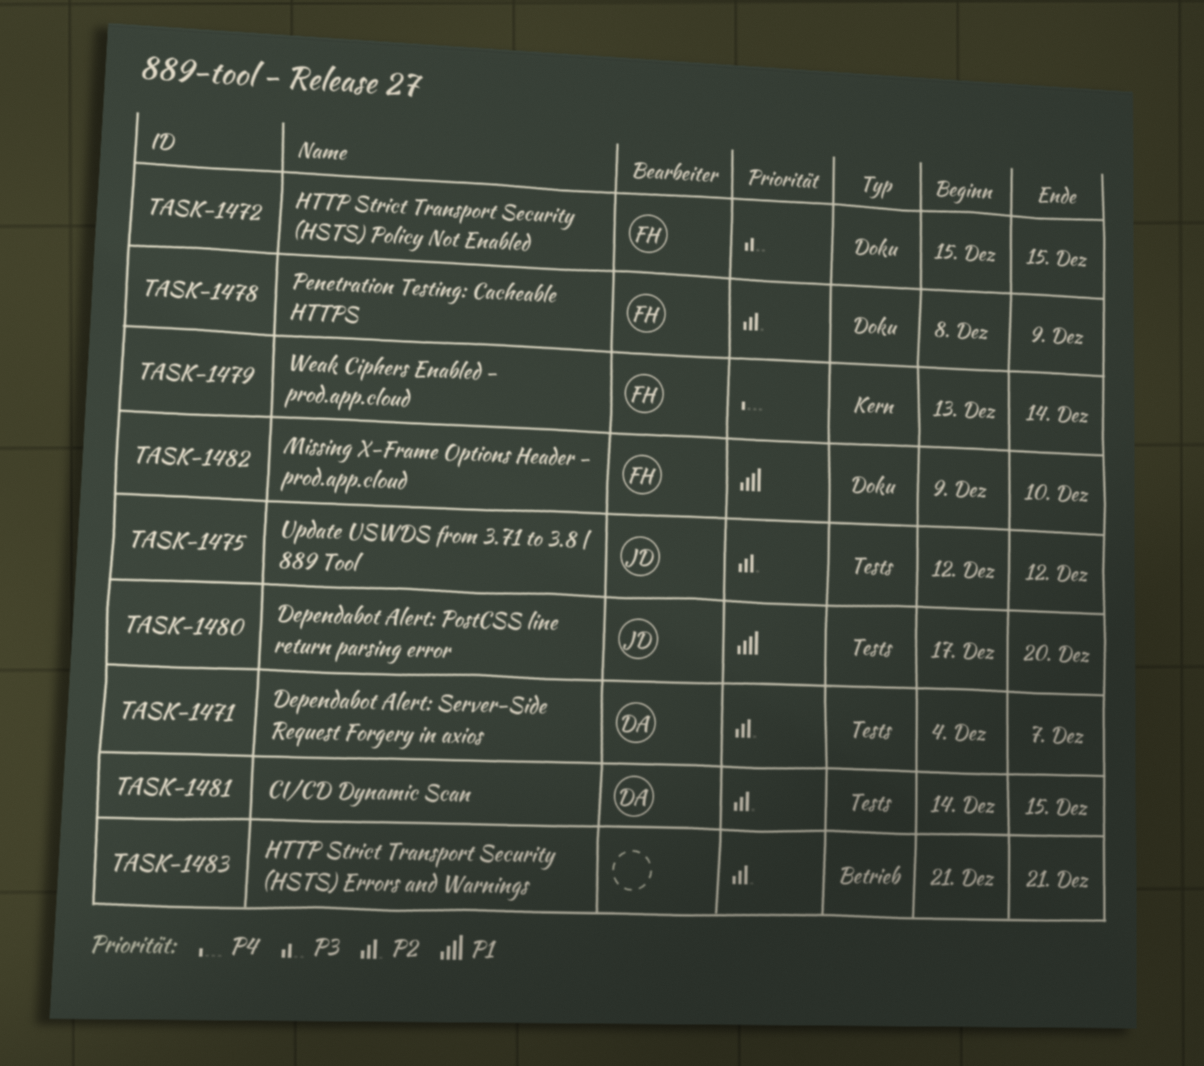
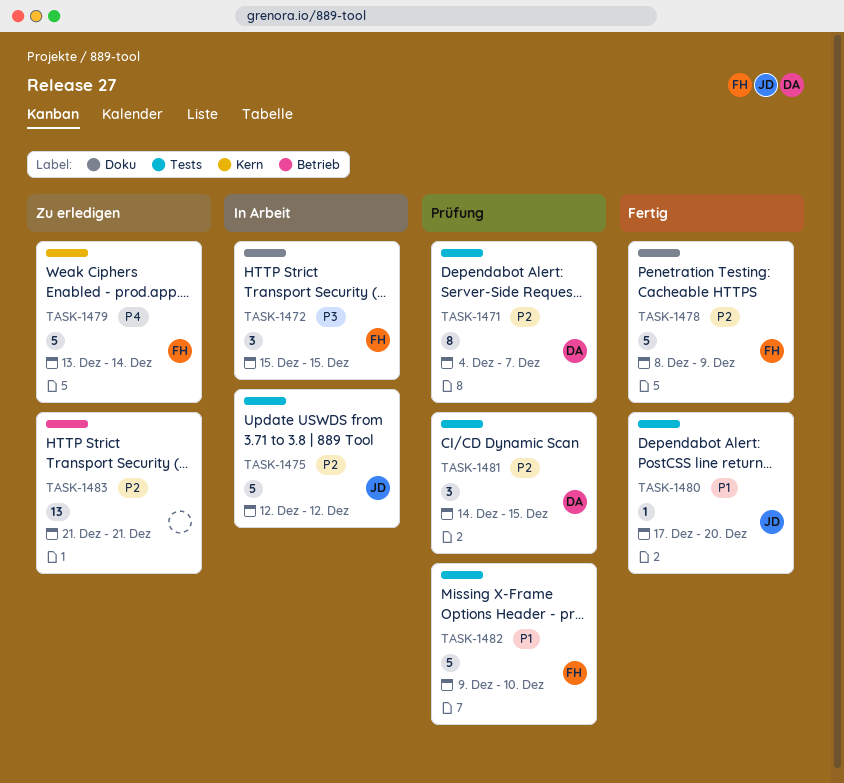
TASK-1482, label: Doku -> Tests

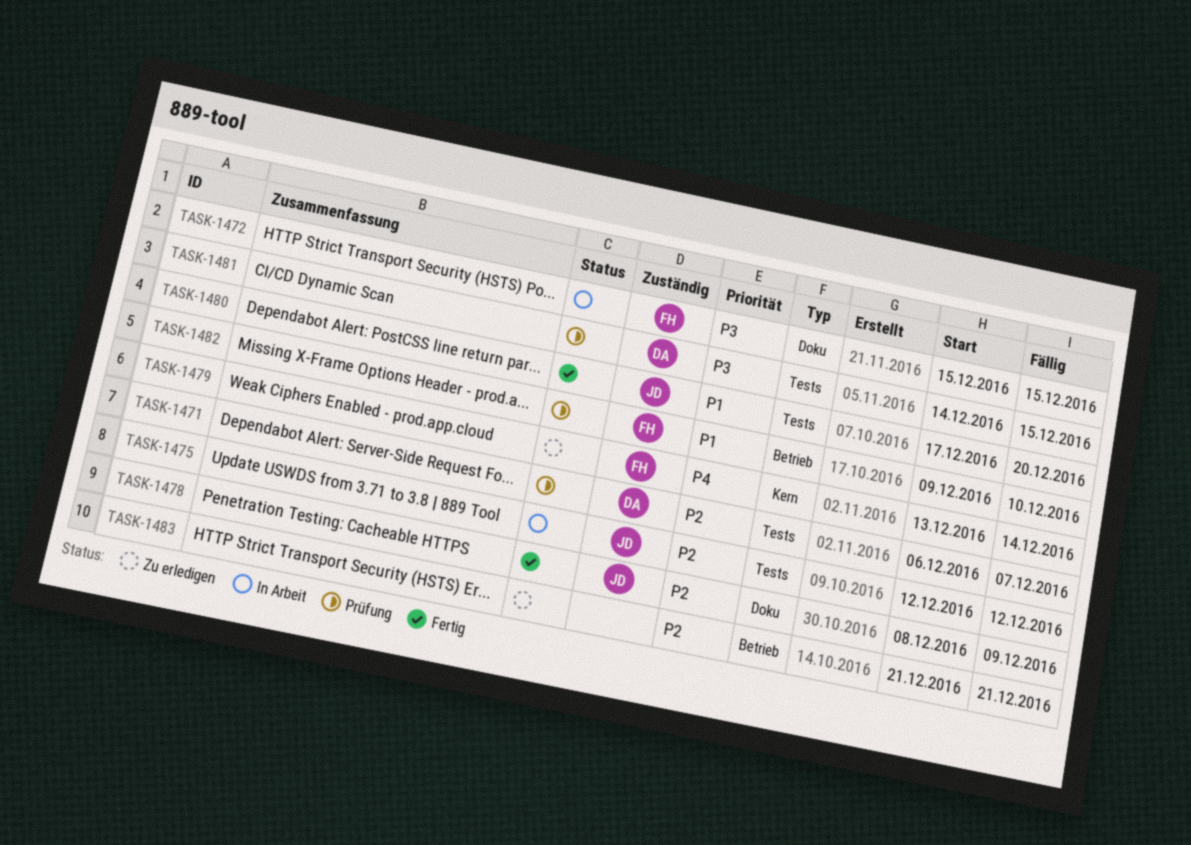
TASK-1471, start: Dec 4 -> Dec 6
TASK-1478, owner: FH -> JD
TASK-1481, priority: P2 -> P3
TASK-1482, label: Tests -> Betrieb

